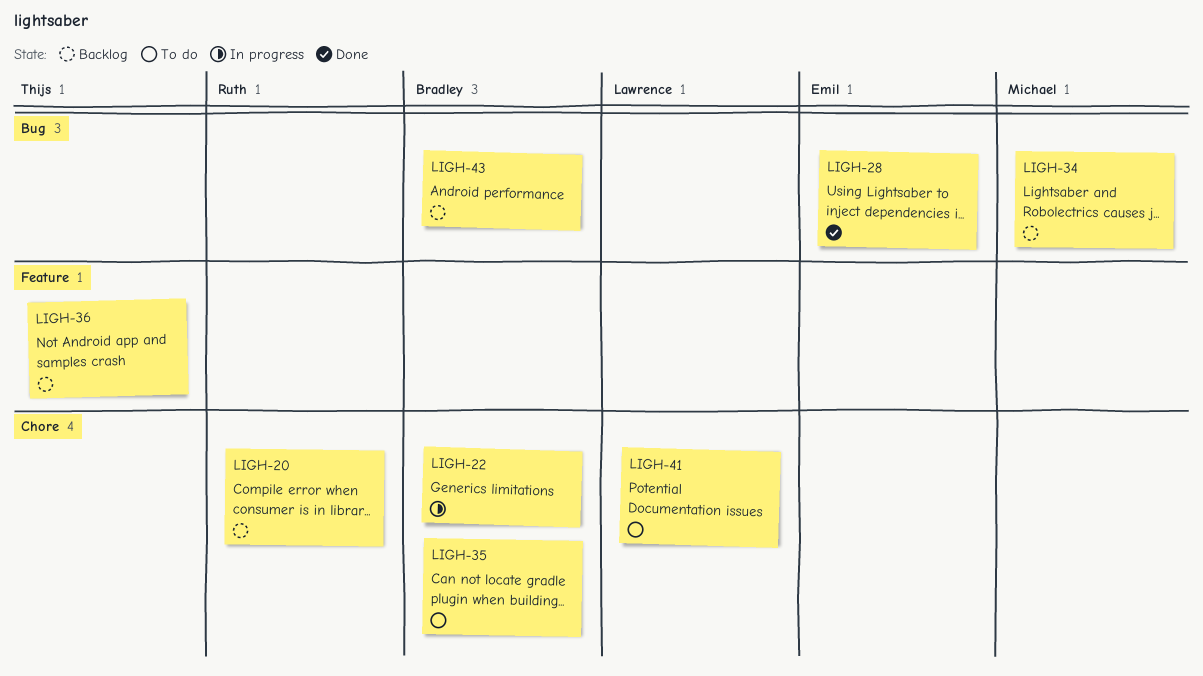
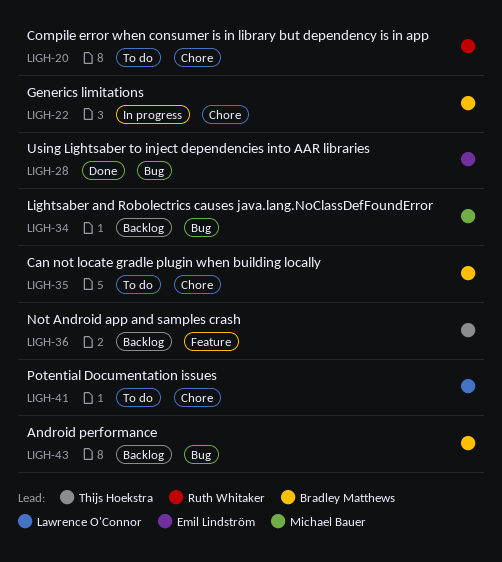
LIGH-20, status: Backlog -> To do

